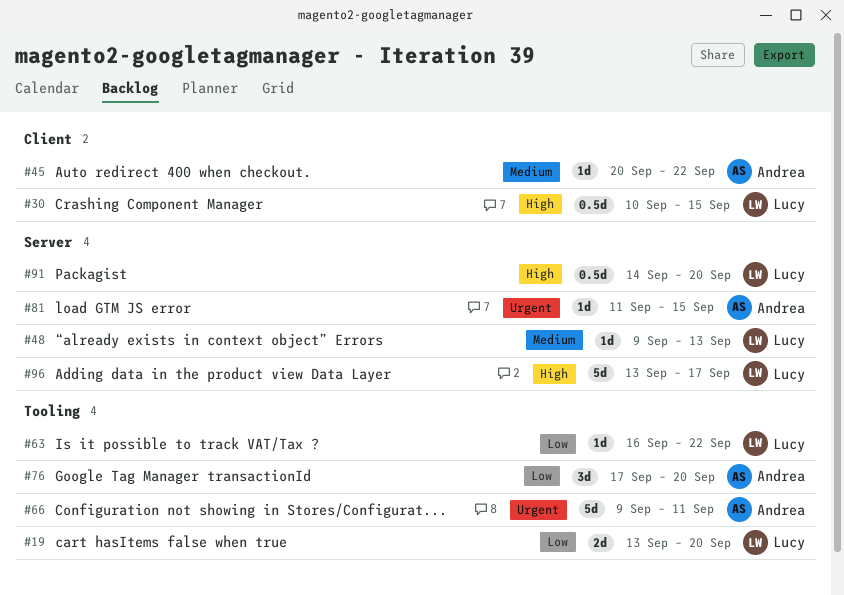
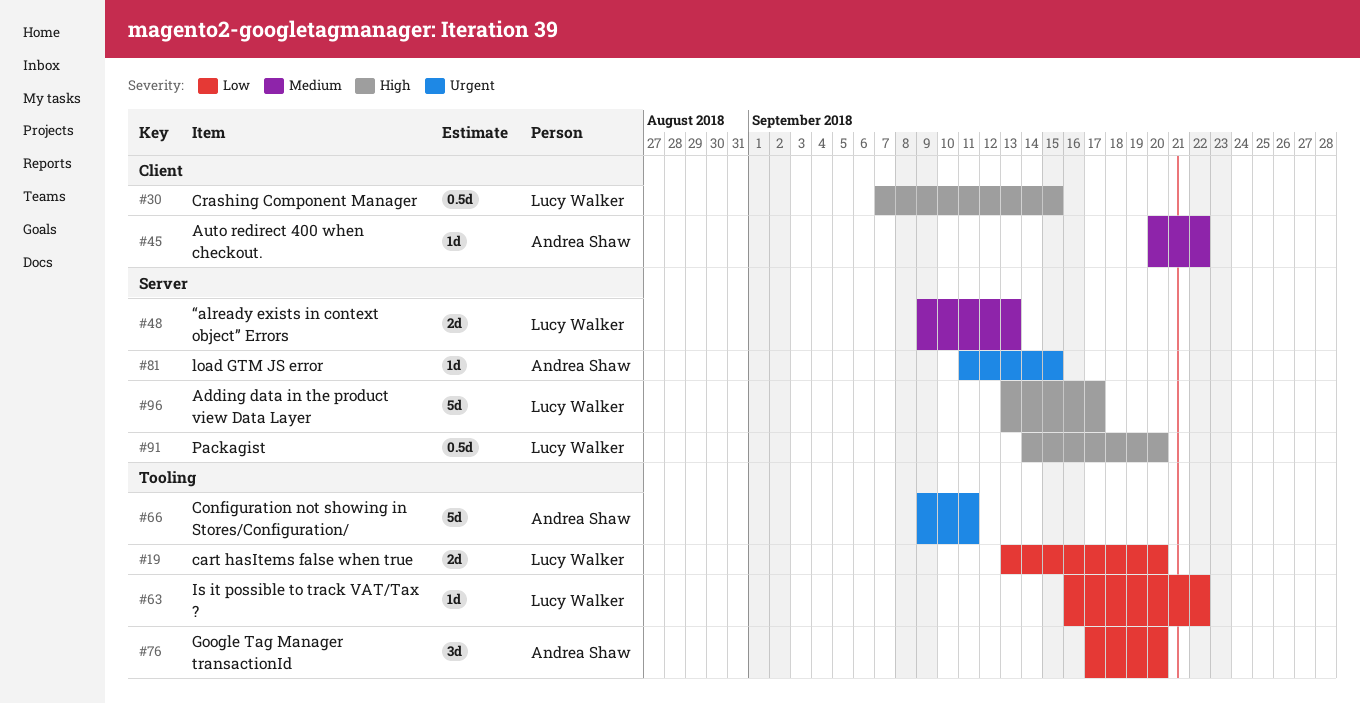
#30, start: Sep 10 -> Sep 7
#48, estimate: 1d -> 2d

